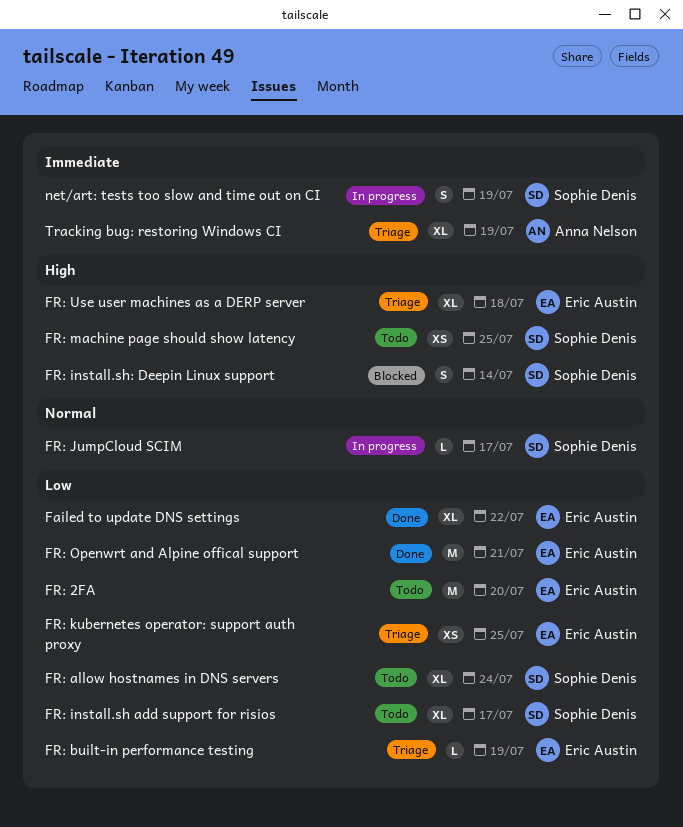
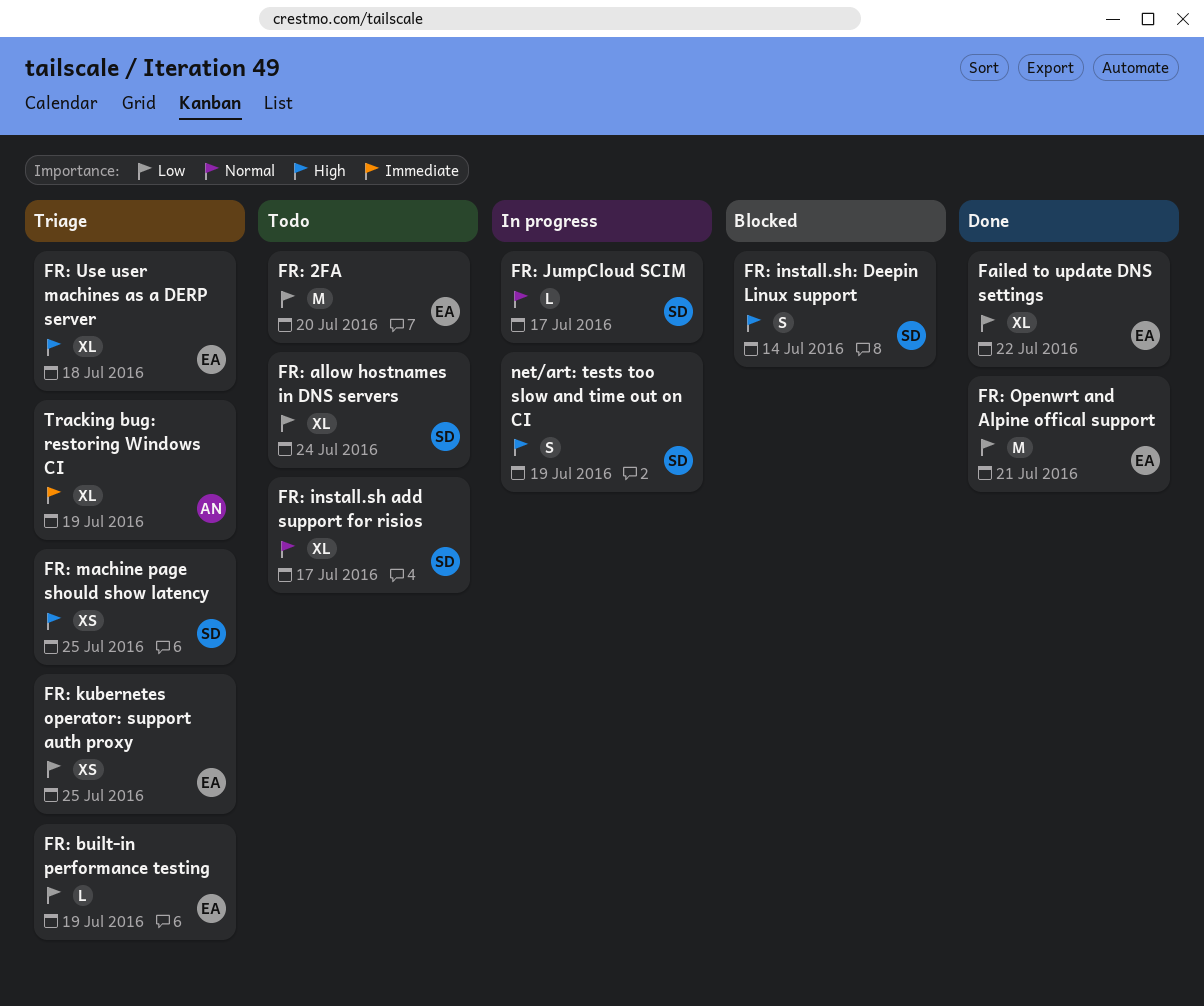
FR: install.sh add support for risios, priority: Low -> Normal
FR: machine page should show latency, status: Todo -> Triage
net/art: tests too slow and time out on CI, priority: Immediate -> High

